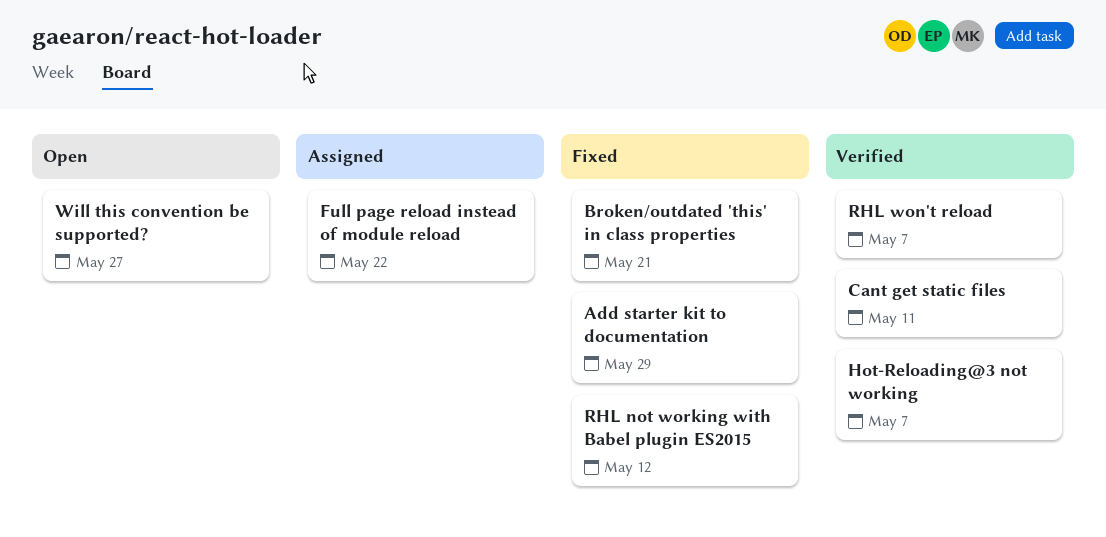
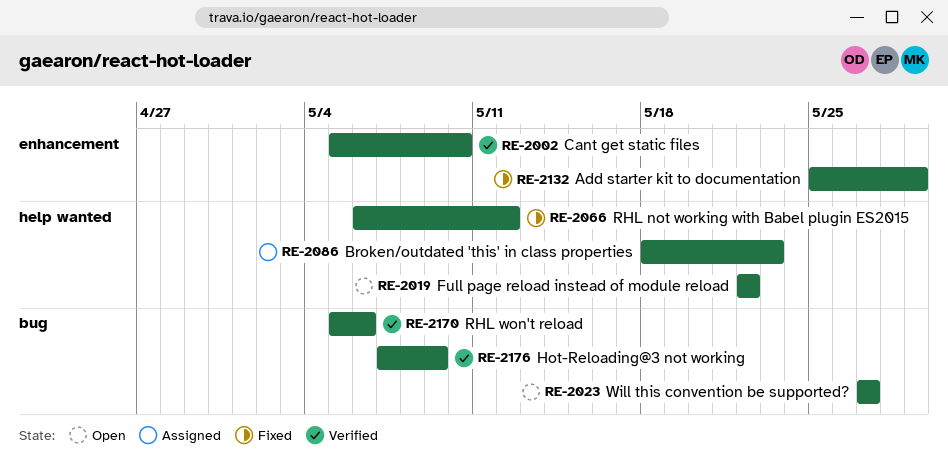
Broken/outdated 'this' in class properties, status: Fixed -> Assigned
Broken/outdated 'this' in class properties, due: May 21 -> May 23
Cant get static files, due: May 11 -> May 10
Full page reload instead of module reload, status: Assigned -> Open
Hot-Reloading@3 not working, due: May 7 -> May 9
RHL won't reload, due: May 7 -> May 6

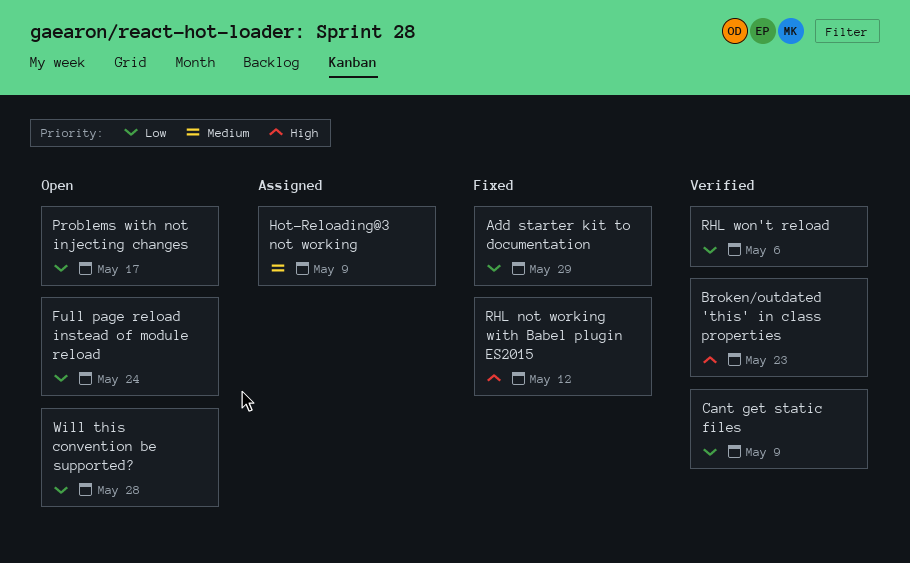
Broken/outdated 'this' in class properties, status: Assigned -> Verified
Cant get static files, due: May 10 -> May 9
Full page reload instead of module reload, due: May 22 -> May 24
Hot-Reloading@3 not working, status: Verified -> Assigned
Problems with not injecting changes: none -> present
Will this convention be supported?, due: May 27 -> May 28

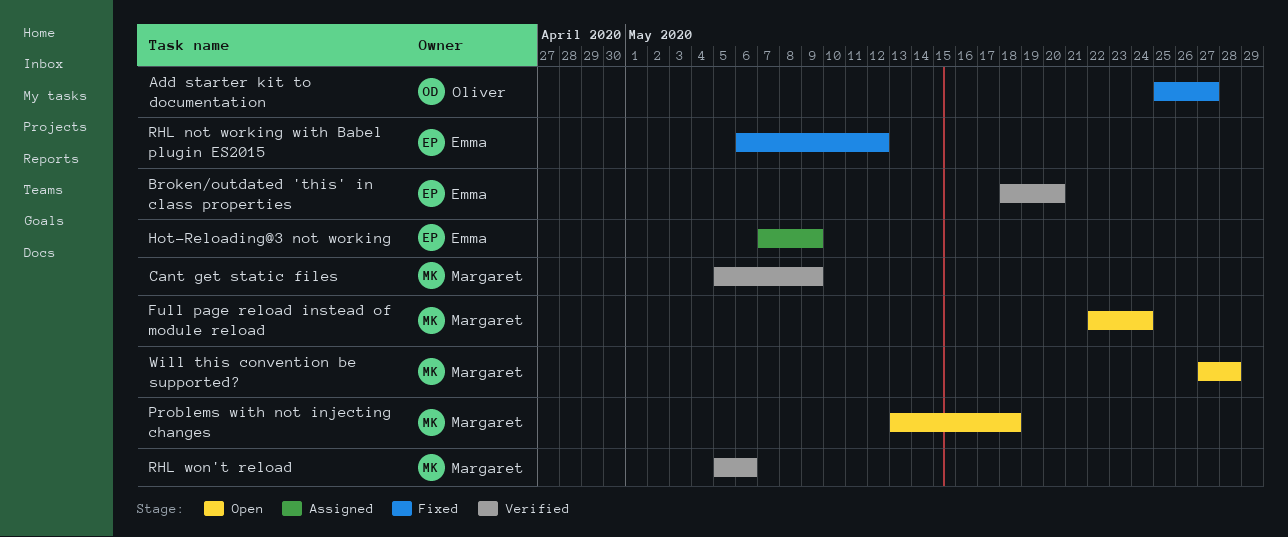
Add starter kit to documentation, due: May 29 -> May 27
Broken/outdated 'this' in class properties, due: May 23 -> May 20
Problems with not injecting changes, due: May 17 -> May 18

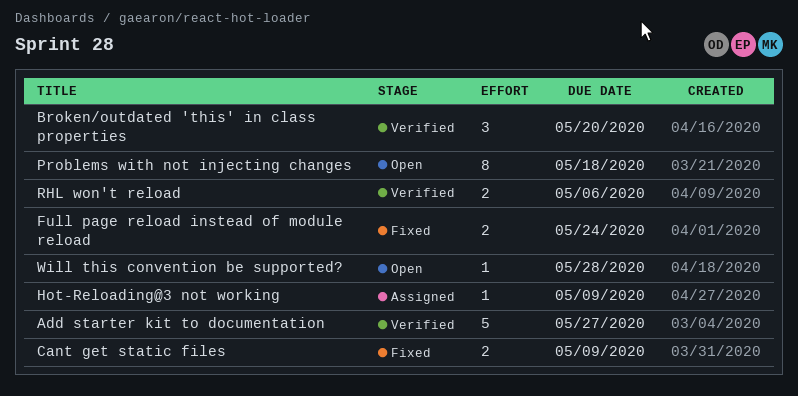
Add starter kit to documentation, status: Fixed -> Verified
Cant get static files, status: Verified -> Fixed
Full page reload instead of module reload, status: Open -> Fixed
RHL not working with Babel plugin ES2015: present -> none

